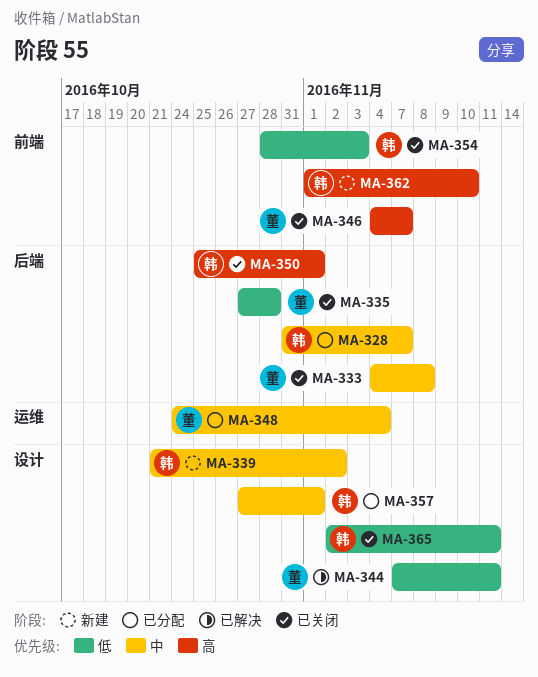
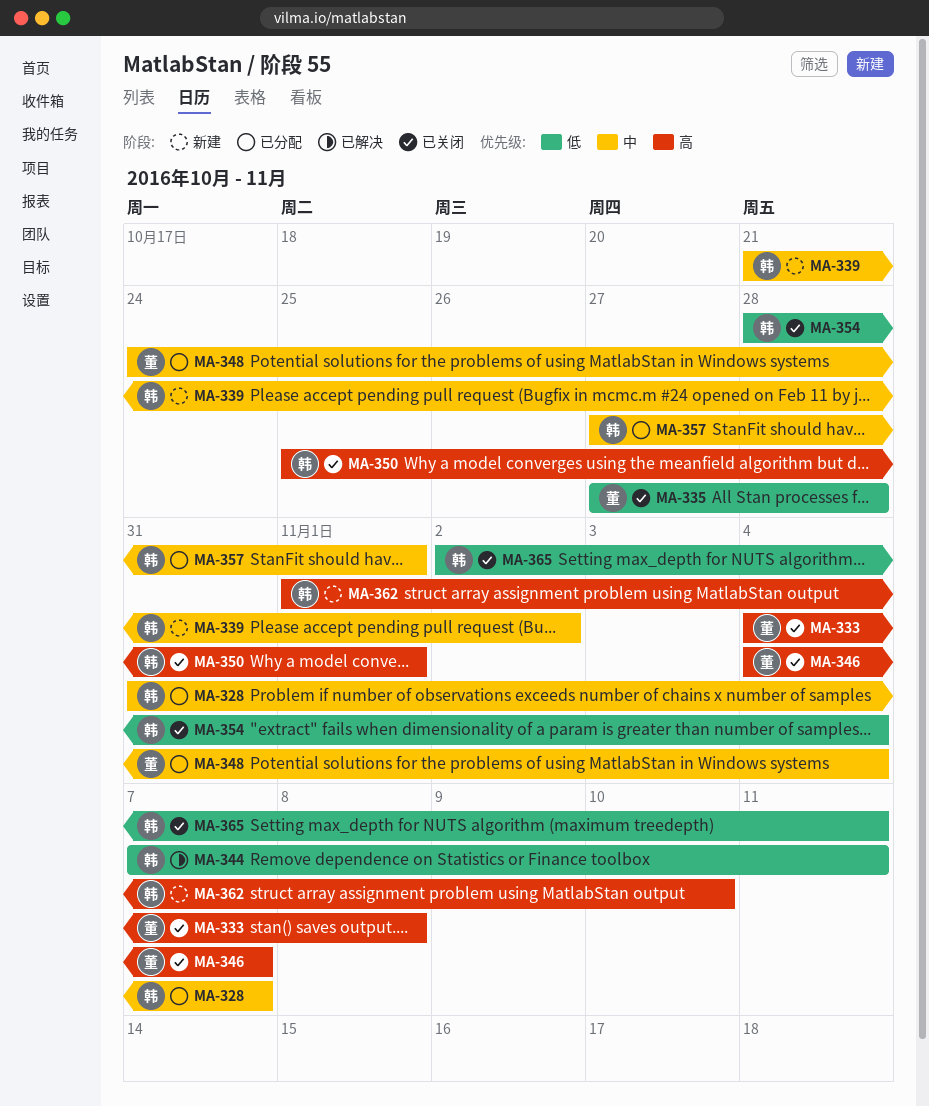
MA-333, priority: 中 -> 高
MA-344, owner: 董 -> 韩
MA-354, due: Nov 3 -> Nov 4

